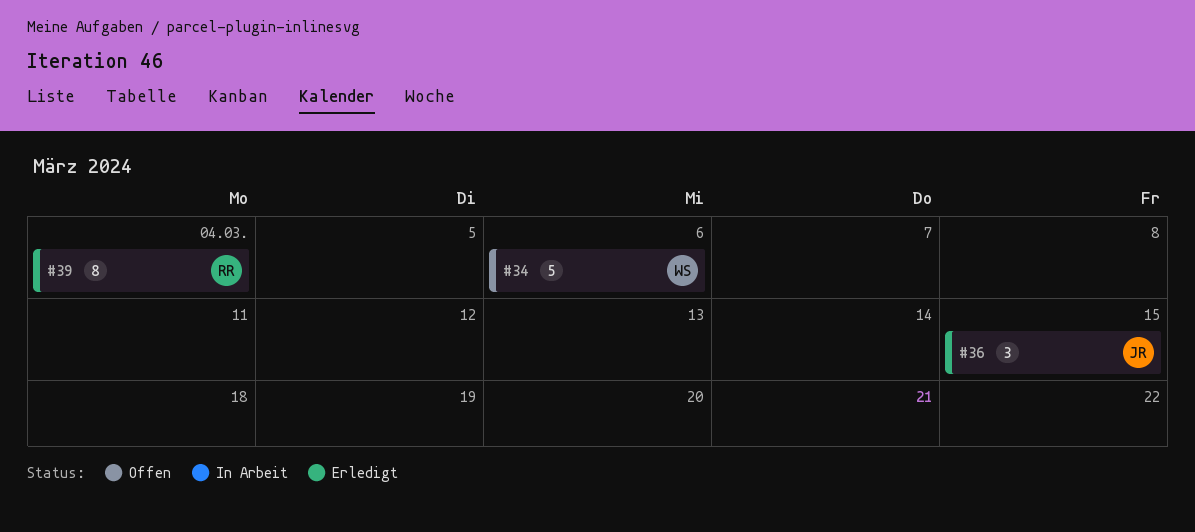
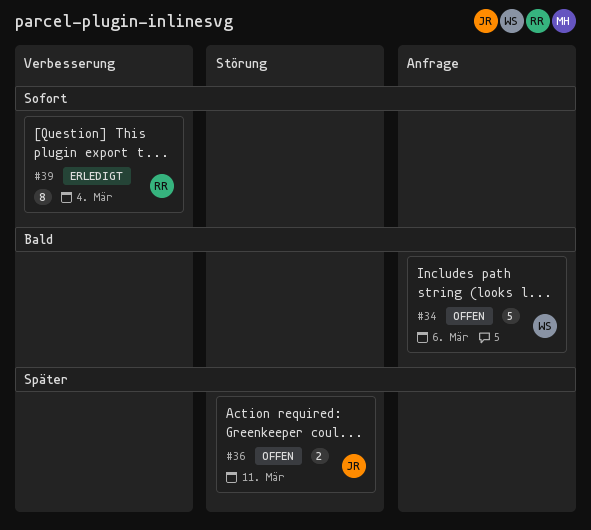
#36, status: Erledigt -> Offen
#36, estimate: 3 -> 2
#36, due: Mar 15 -> Mar 11

